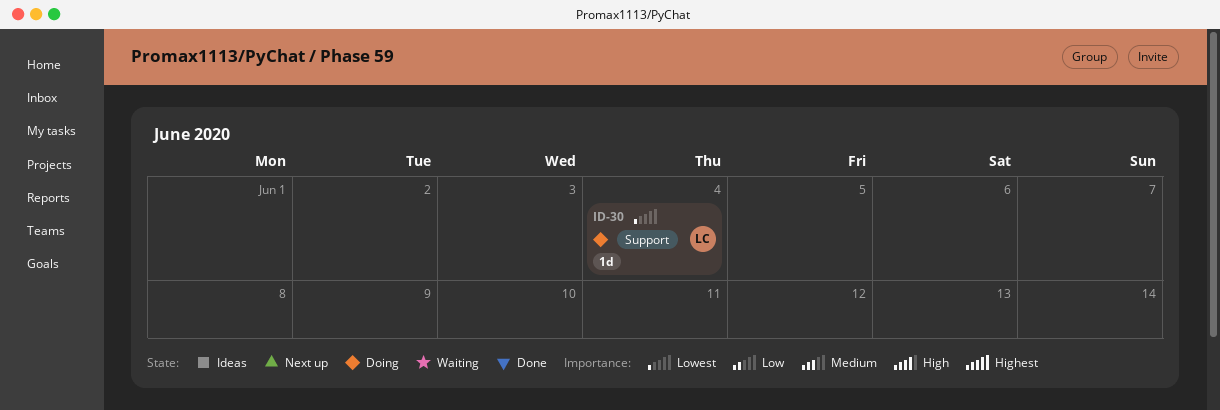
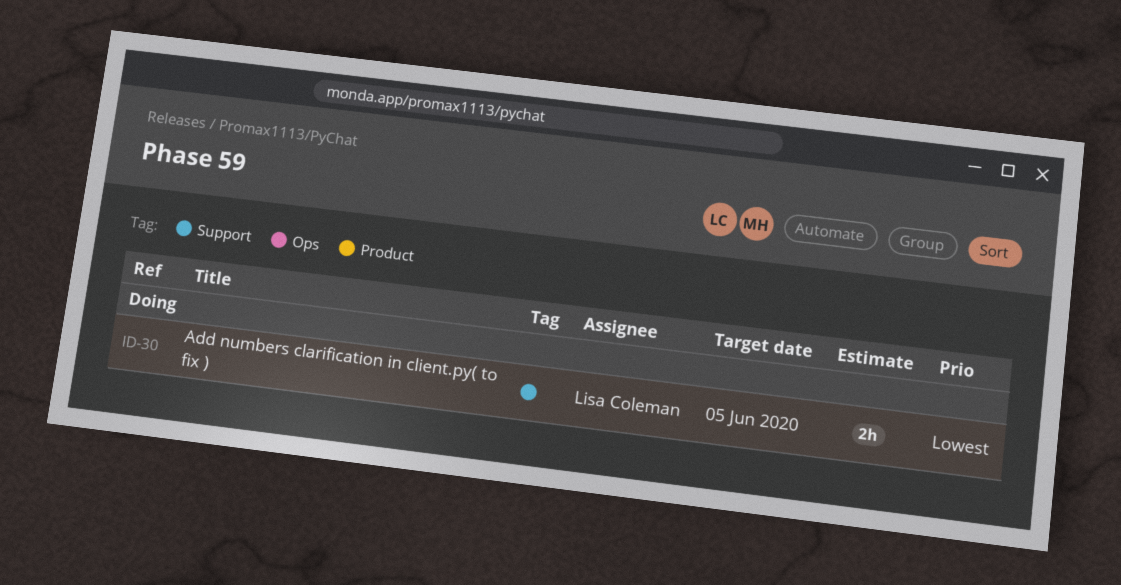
ID-30, estimate: 1d -> 2h
ID-30, due: Jun 4 -> Jun 5

